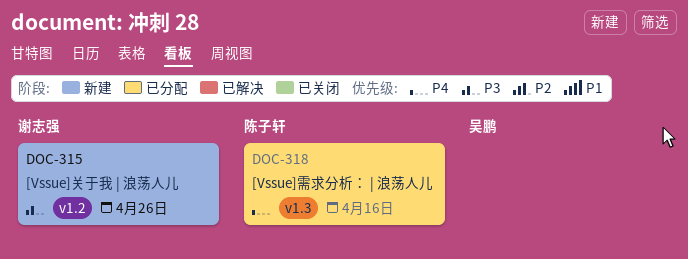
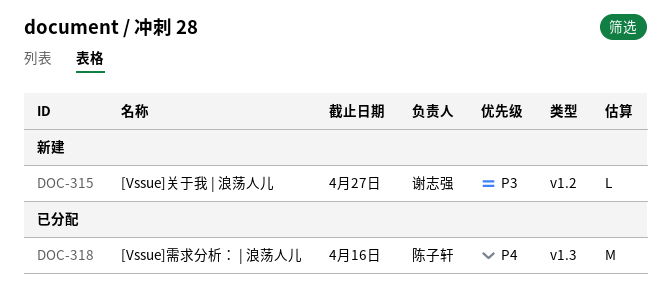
DOC-315, due: Apr 26 -> Apr 27

